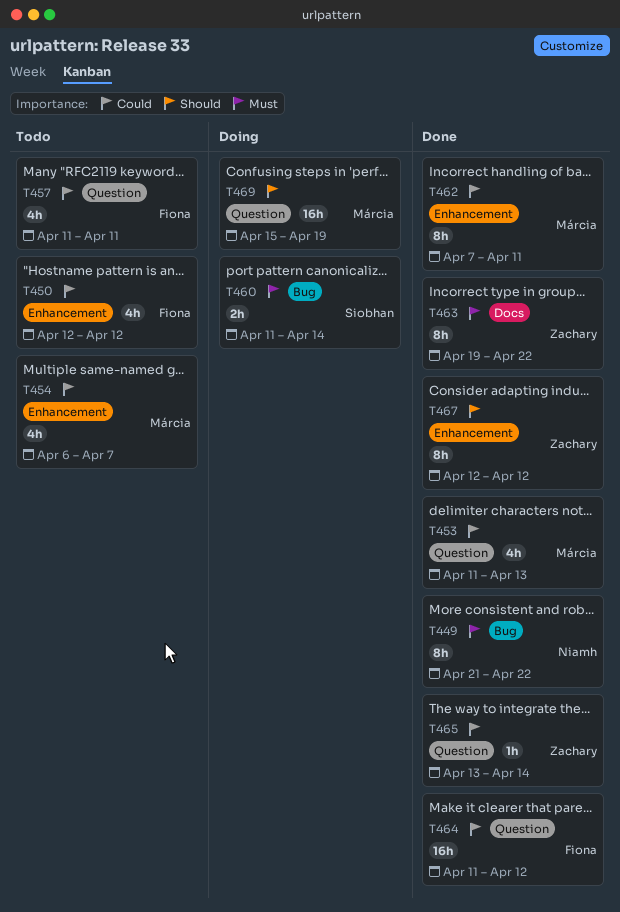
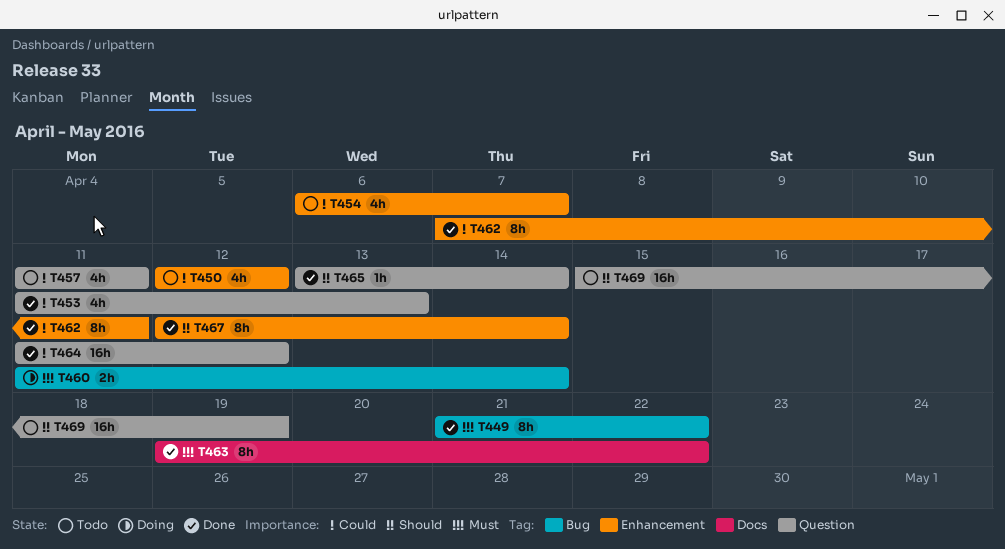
T465, priority: Could -> Should
T467, due: Apr 12 -> Apr 14
T469, status: Doing -> Todo

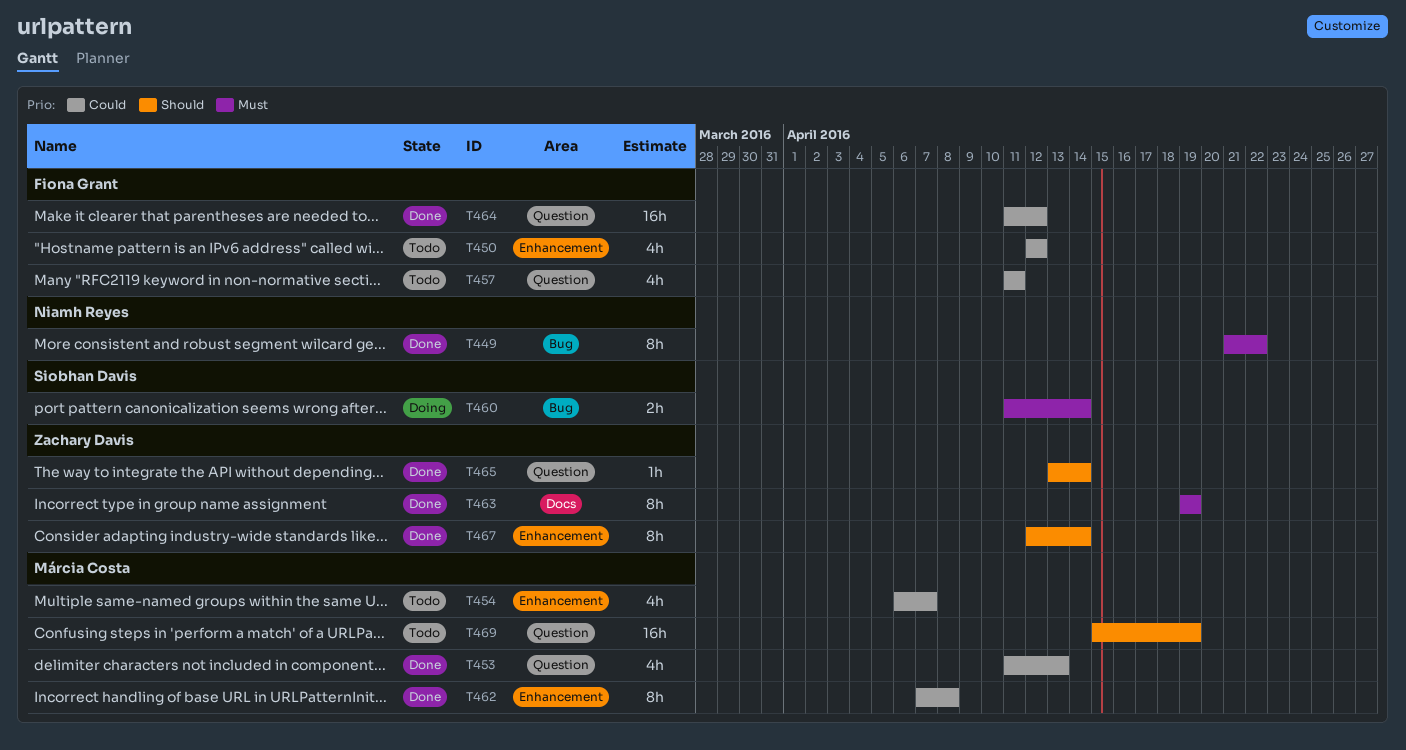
T462, due: Apr 11 -> Apr 8
T463, due: Apr 22 -> Apr 19

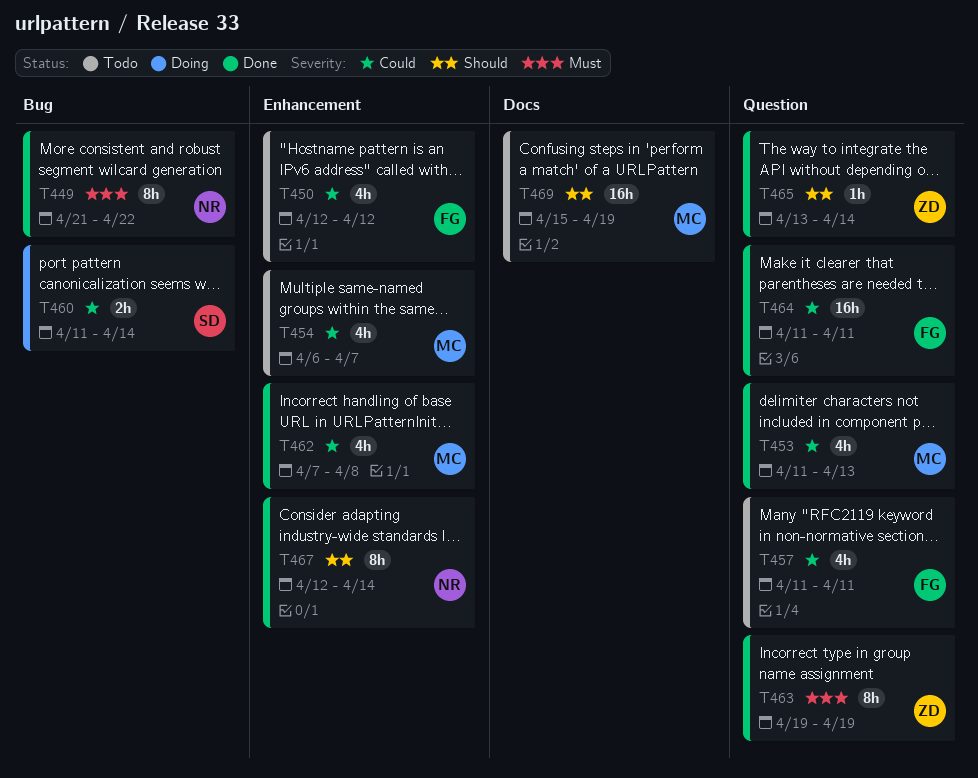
T460, priority: Must -> Could
T462, estimate: 8h -> 4h
T463, label: Docs -> Question
T464, due: Apr 12 -> Apr 11
T467, owner: Zachary Davis -> Niamh Reyes
T469, label: Question -> Docs

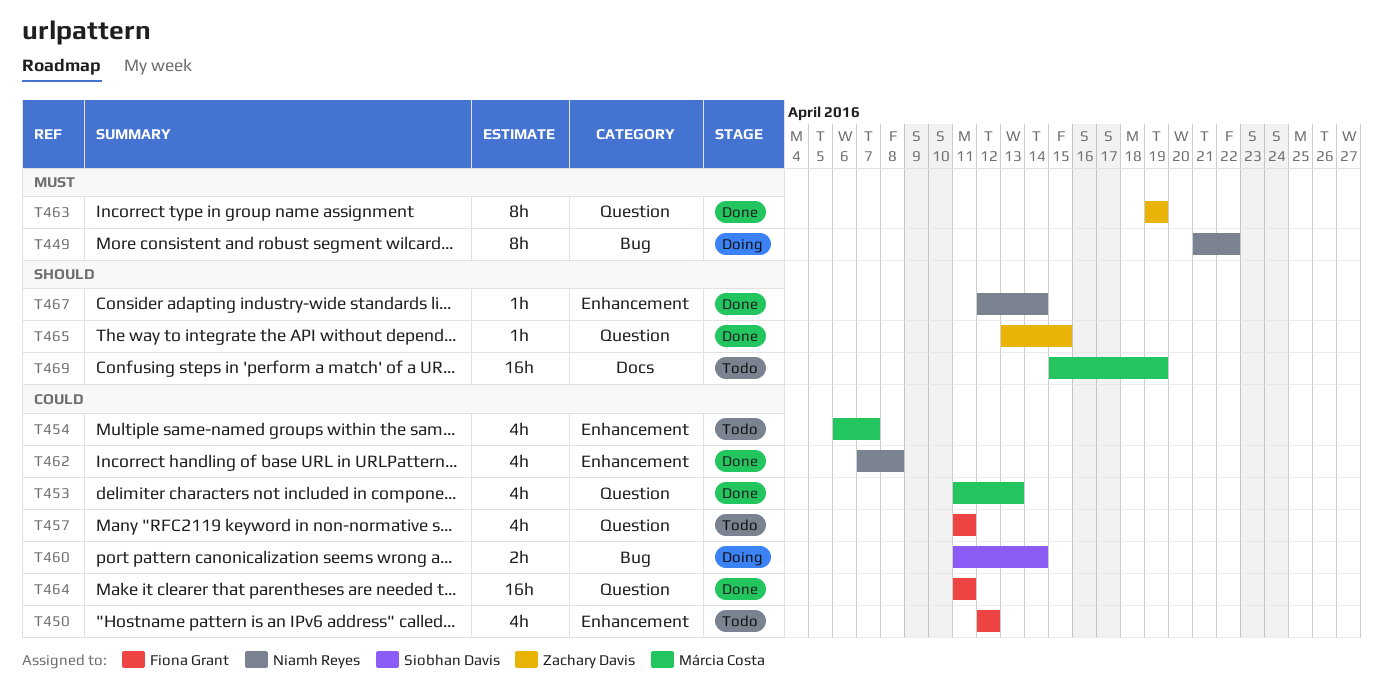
T449, status: Done -> Doing
T462, owner: Márcia Costa -> Niamh Reyes
T465, due: Apr 14 -> Apr 15
T467, estimate: 8h -> 1h

